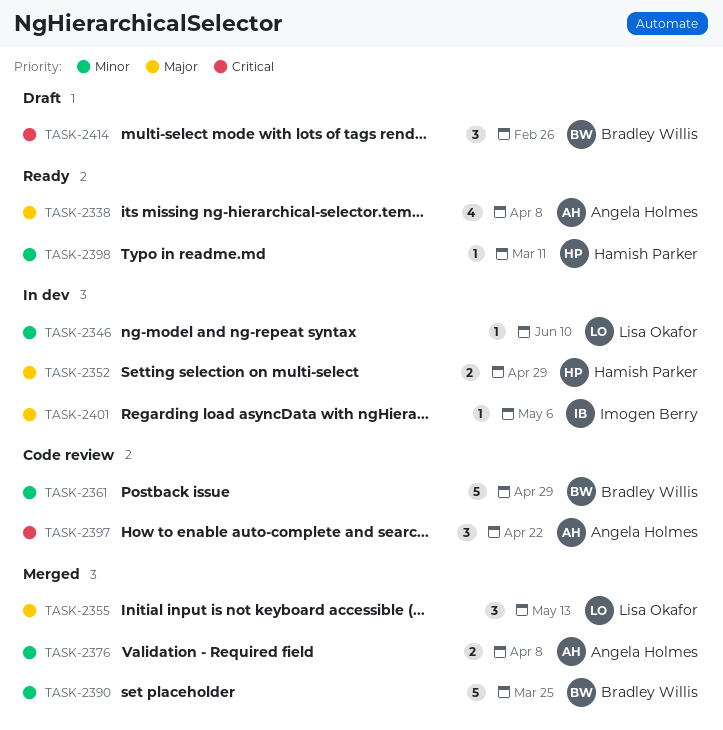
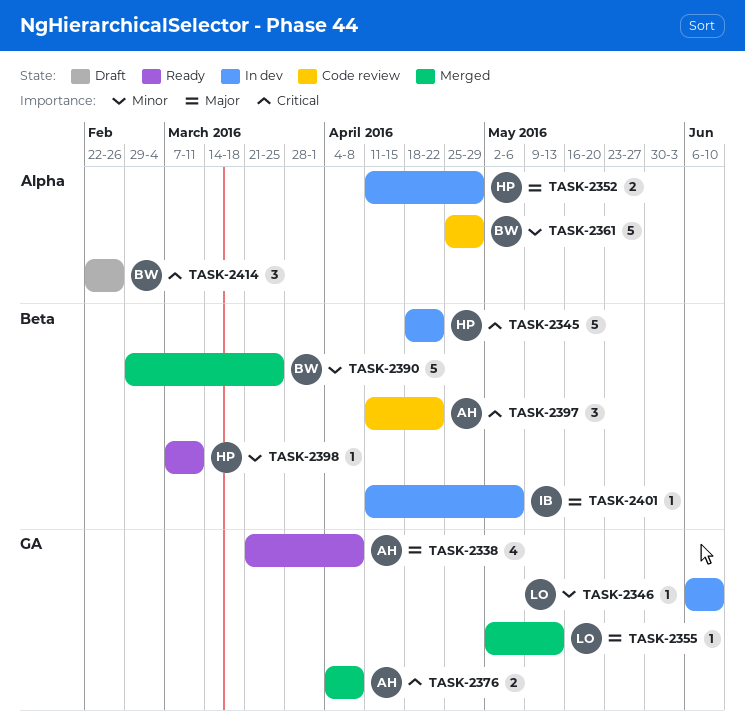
TASK-2345: none -> present
TASK-2355, estimate: 3 -> 1
TASK-2376, priority: Minor -> Critical

